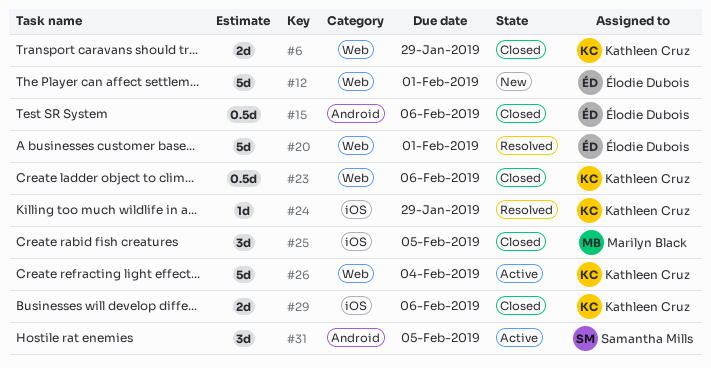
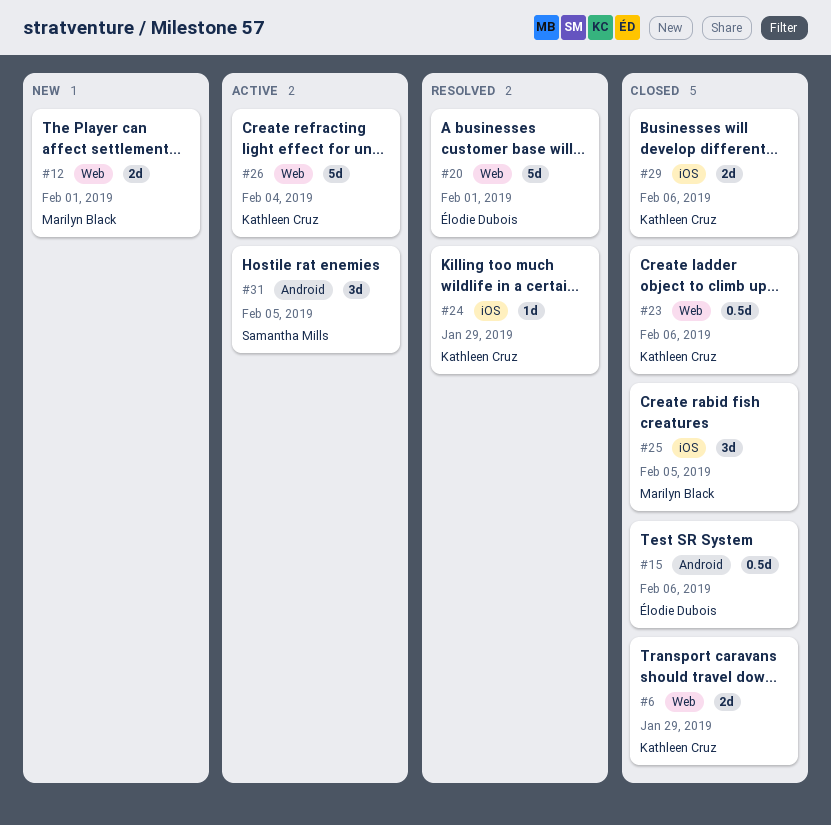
#12, owner: Élodie Dubois -> Marilyn Black
#12, estimate: 5d -> 2d

